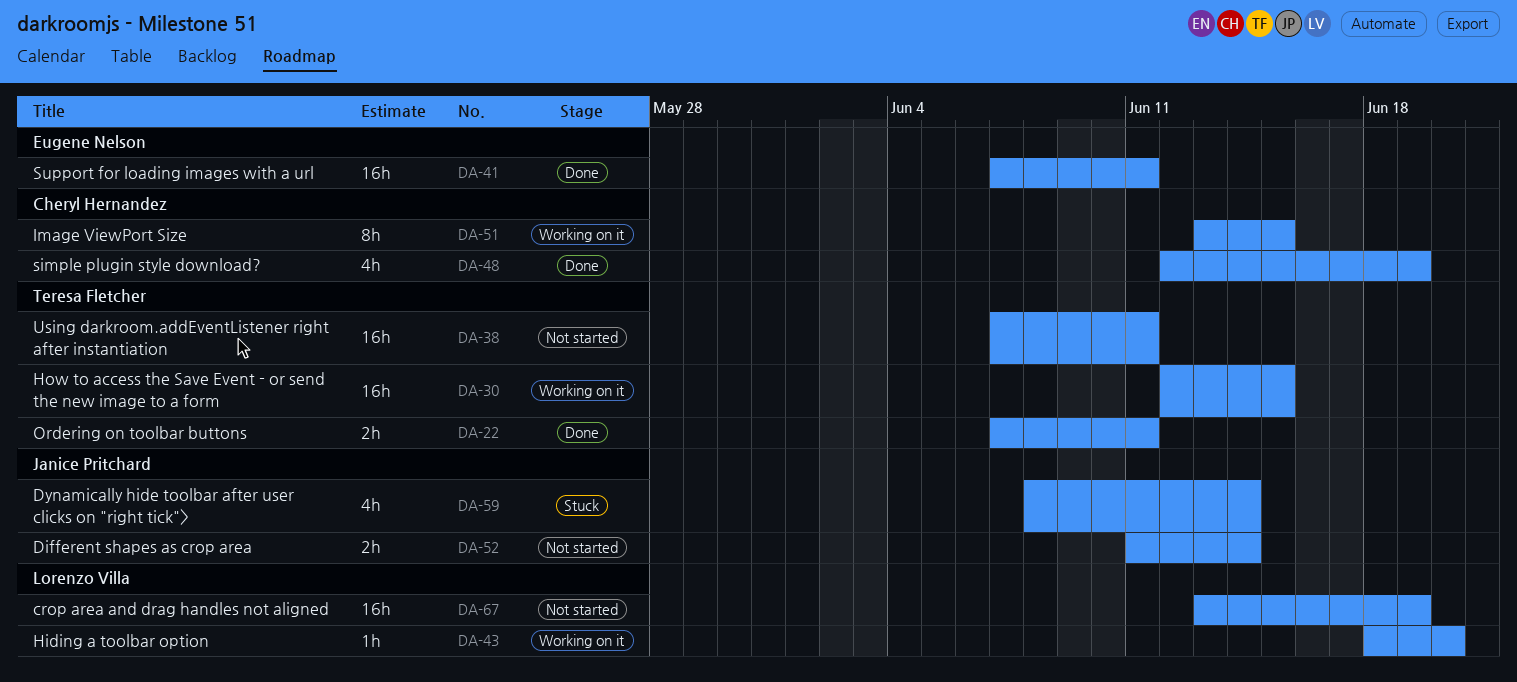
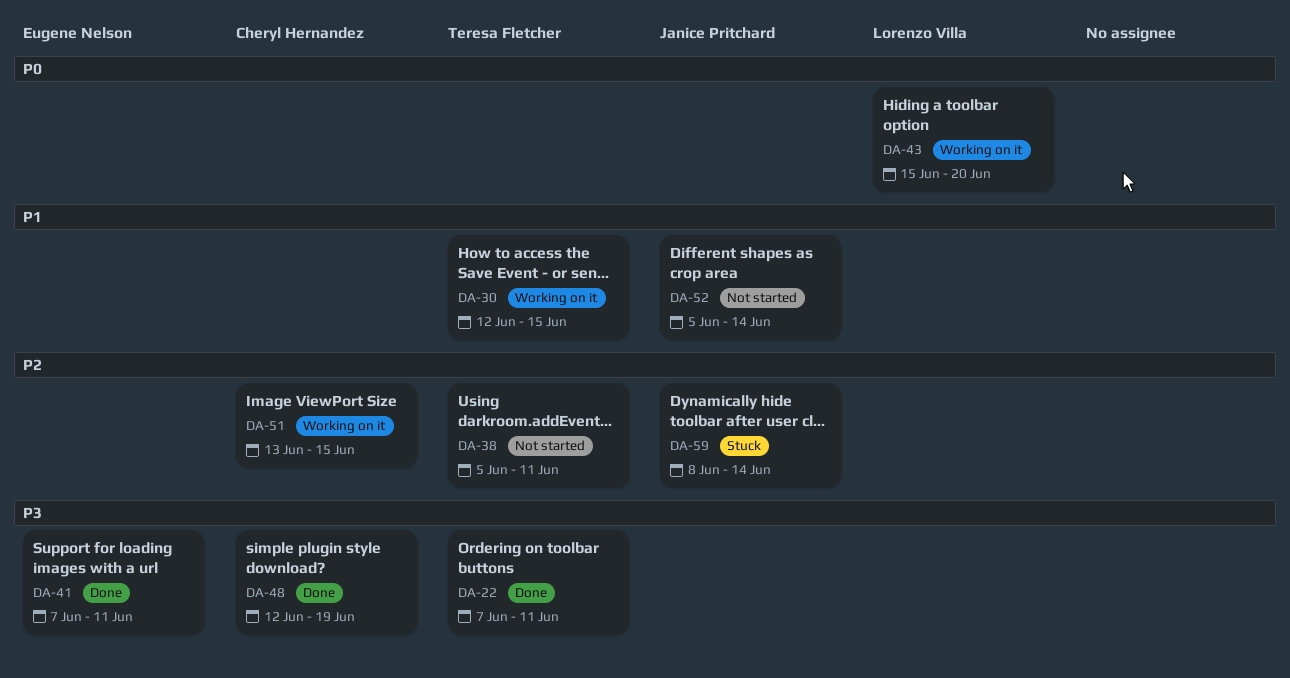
DA-38, start: Jun 7 -> Jun 5
DA-43, start: Jun 18 -> Jun 15
DA-52, start: Jun 11 -> Jun 5
DA-67: present -> none

